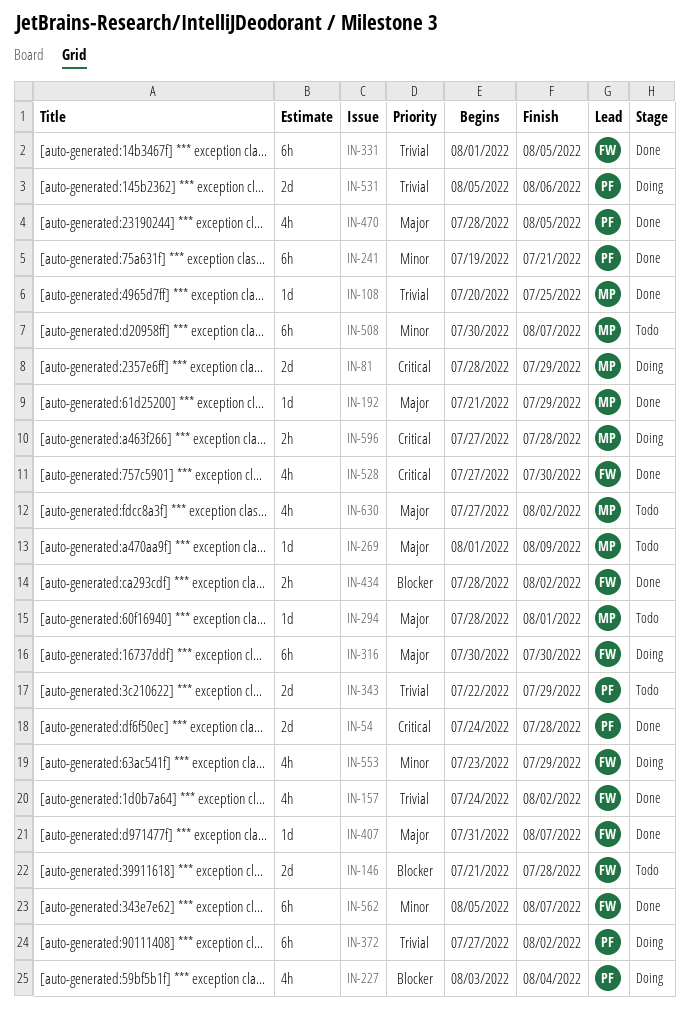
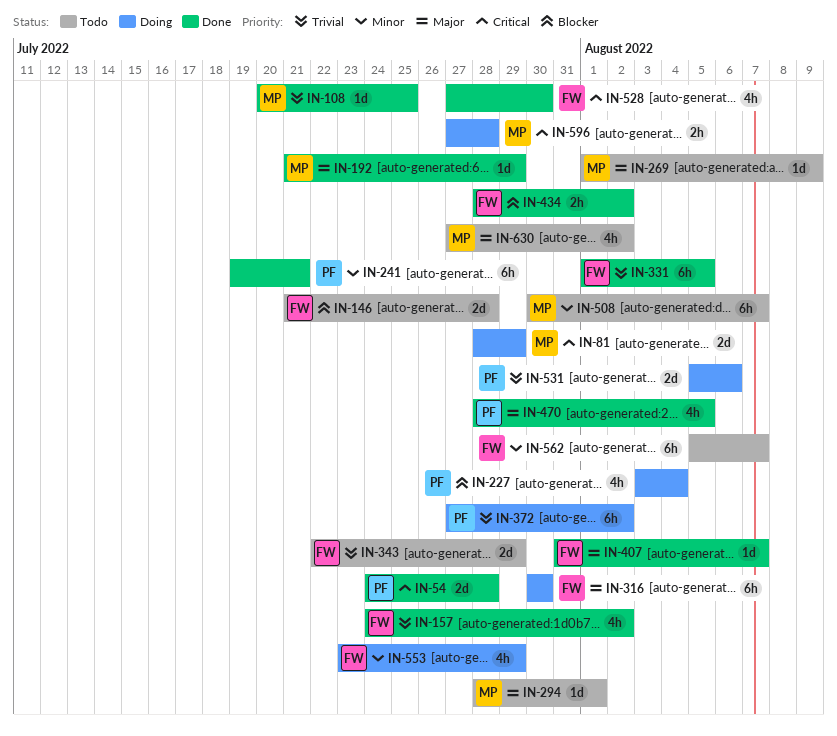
IN-343, owner: PF -> FW
IN-562, status: Done -> Todo

